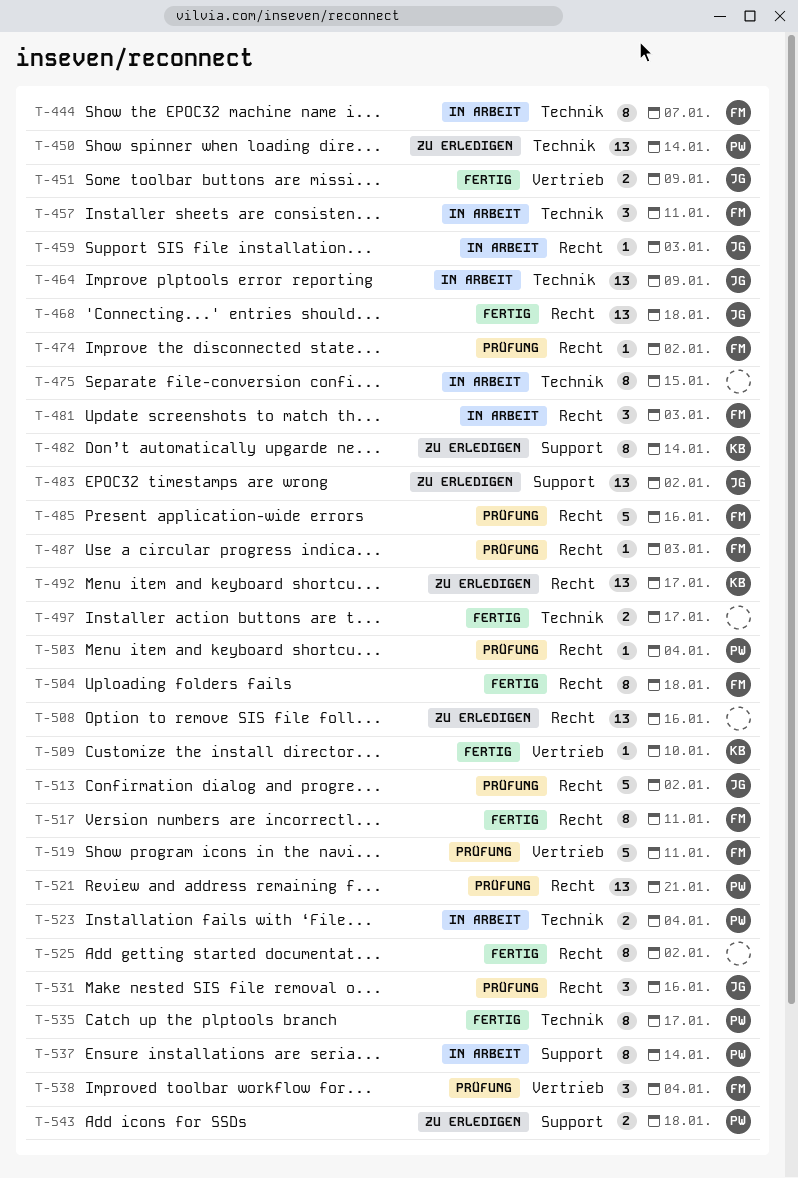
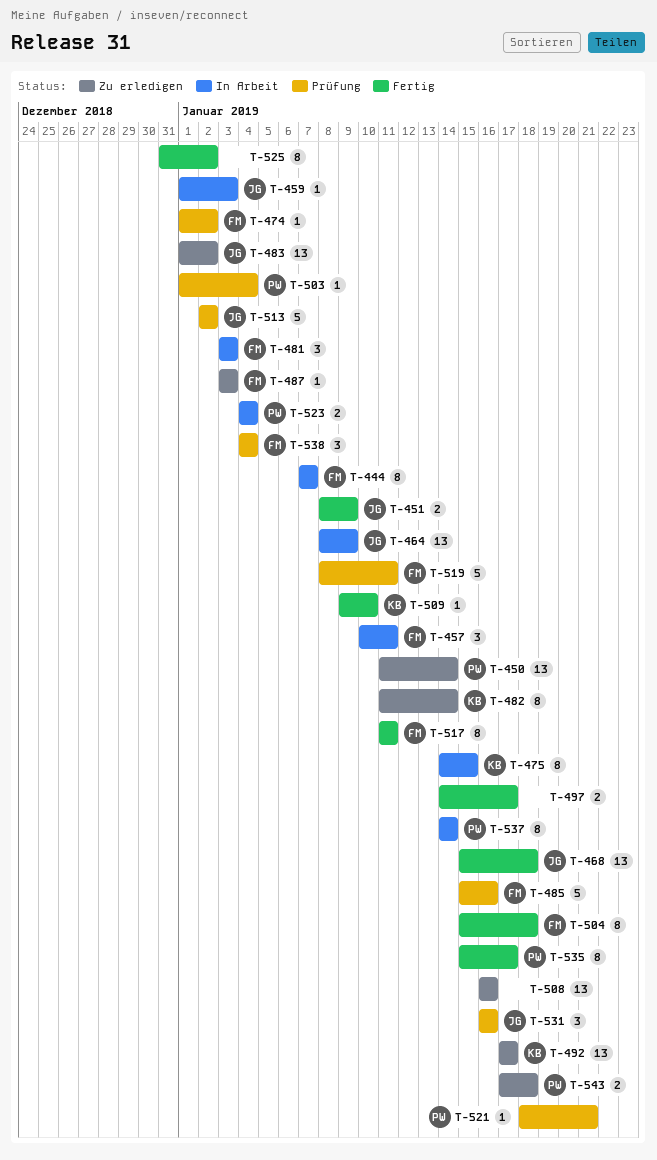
T-475, owner: none -> KB
T-487, status: Prüfung -> Zu erledigen
T-521, estimate: 13 -> 1

